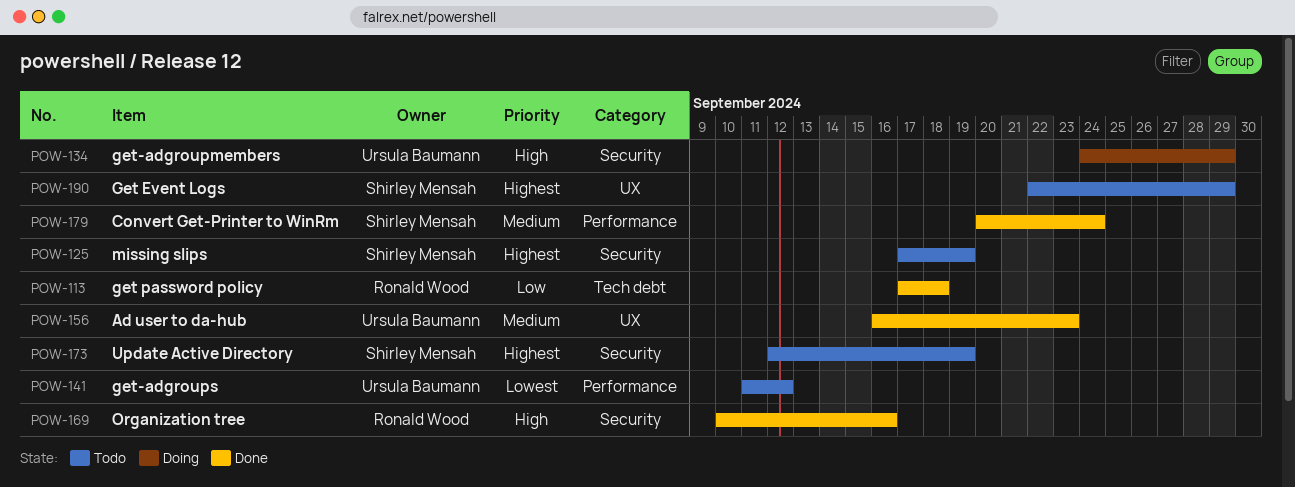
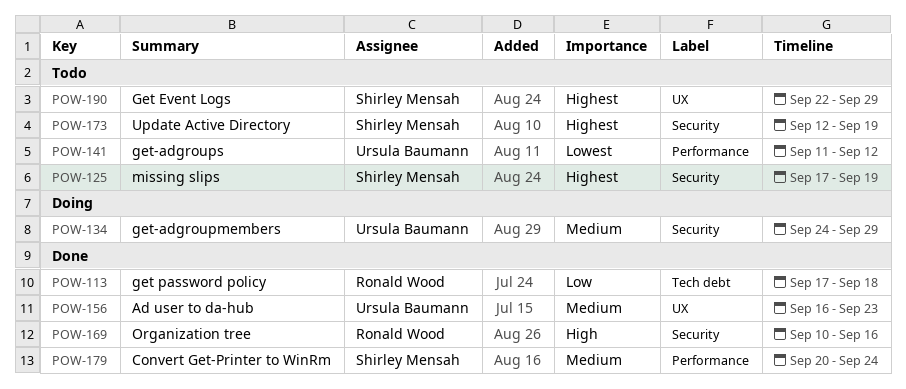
POW-134, priority: High -> Medium

